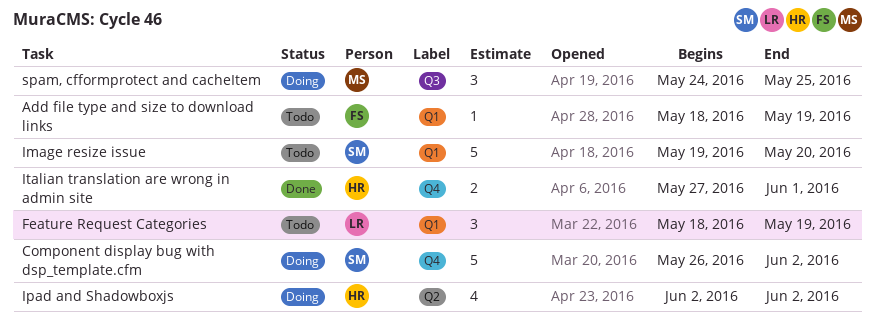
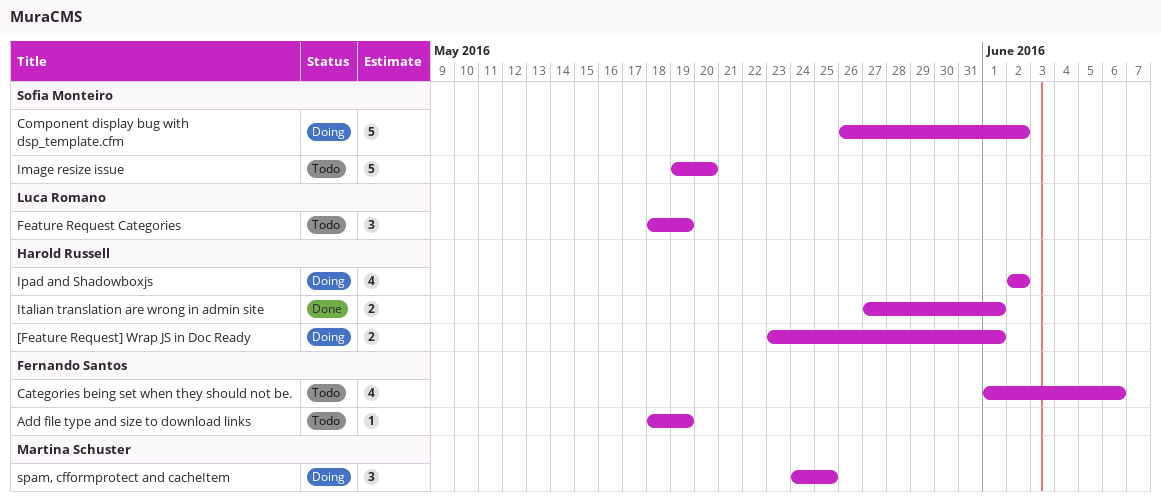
[Feature Request] Wrap JS in Doc Ready: none -> present
Categories being set when they should not be.: none -> present

